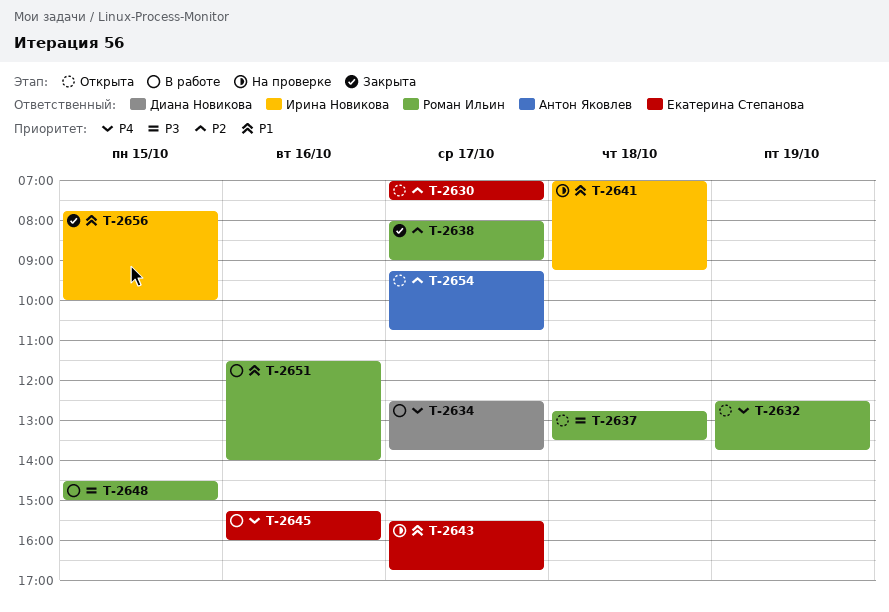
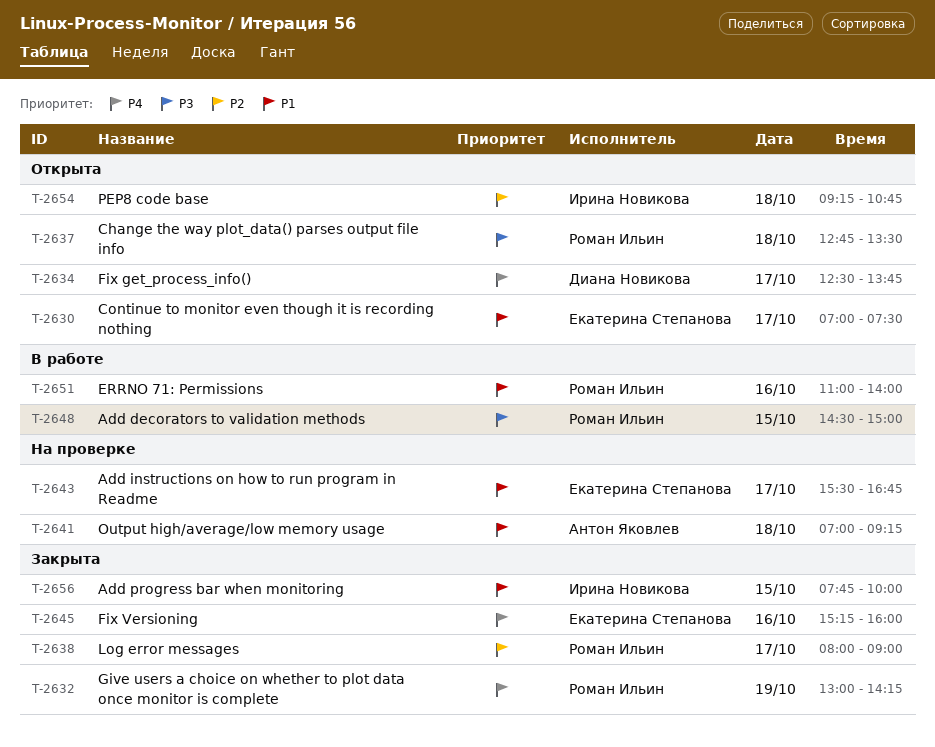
T-2630, priority: P2 -> P1
T-2632, status: Открыта -> Закрыта
T-2632, begins: 12:30 -> 13:00
T-2632, ends: 13:45 -> 14:15
T-2634, status: В работе -> Открыта
T-2641, owner: Ирина Новикова -> Антон Яковлев
T-2645, status: В работе -> Закрыта
T-2651, begins: 11:30 -> 11:00
T-2654, owner: Антон Яковлев -> Ирина Новикова
T-2654, day: Oct 17 -> Oct 18

